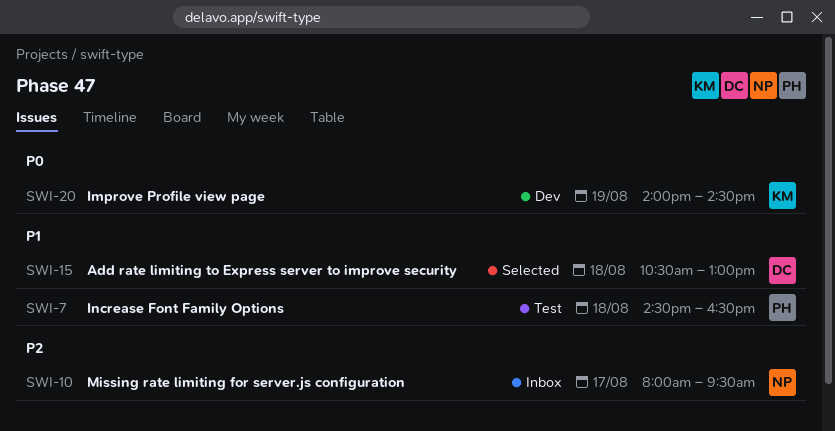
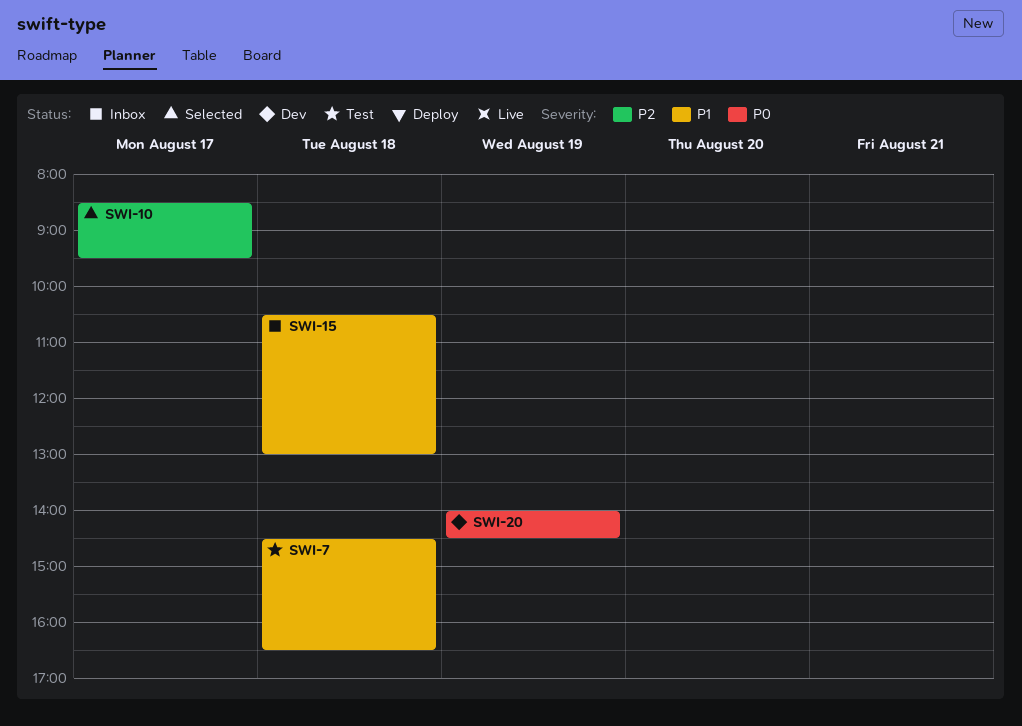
SWI-10, status: Inbox -> Selected
SWI-10, begins: 08:00 -> 08:30
SWI-15, status: Selected -> Inbox

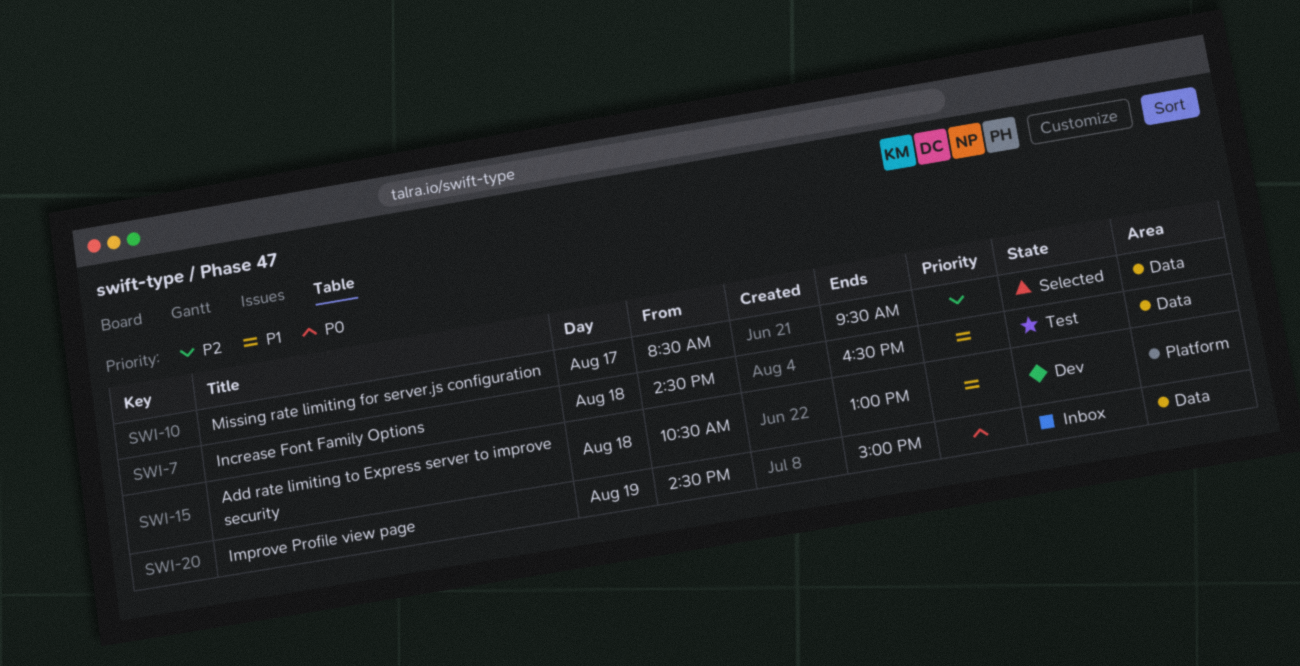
SWI-15, status: Inbox -> Dev
SWI-20, status: Dev -> Inbox
SWI-20, begins: 14:00 -> 14:30
SWI-20, ends: 14:30 -> 15:00

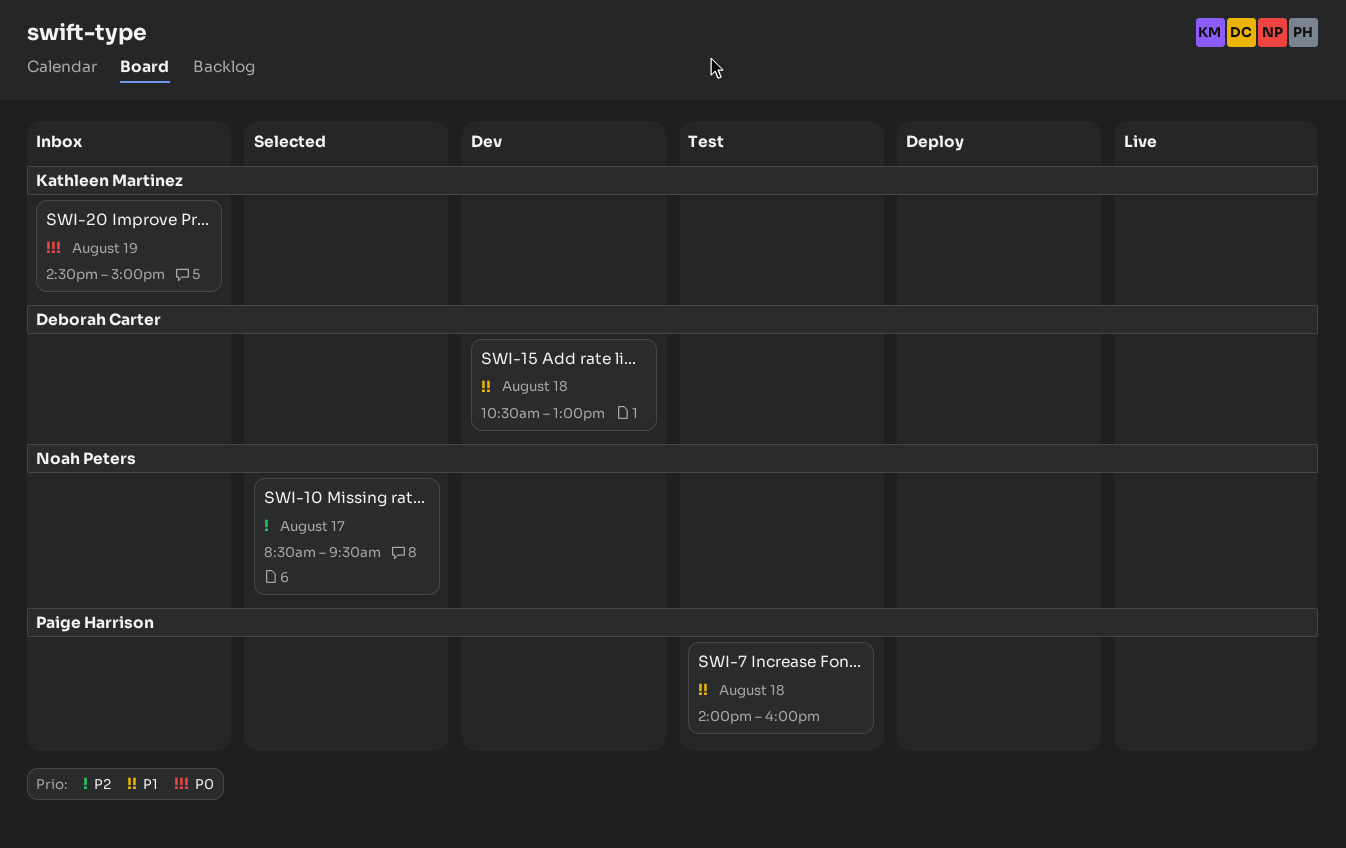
SWI-7, begins: 14:30 -> 14:00
SWI-7, ends: 16:30 -> 16:00

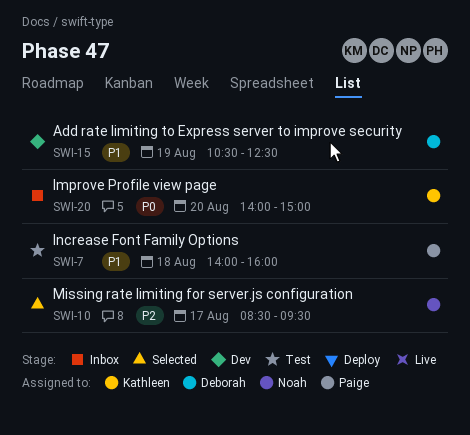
SWI-15, day: Aug 18 -> Aug 19
SWI-15, ends: 13:00 -> 12:30
SWI-20, day: Aug 19 -> Aug 20
SWI-20, begins: 14:30 -> 14:00

